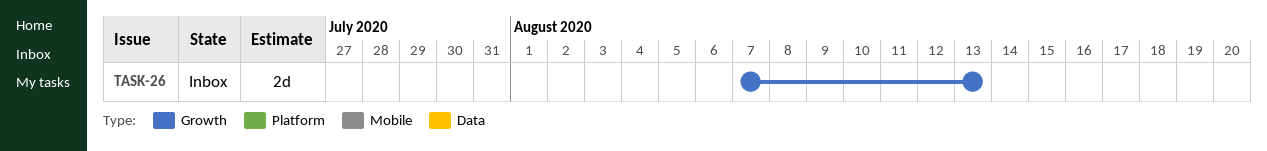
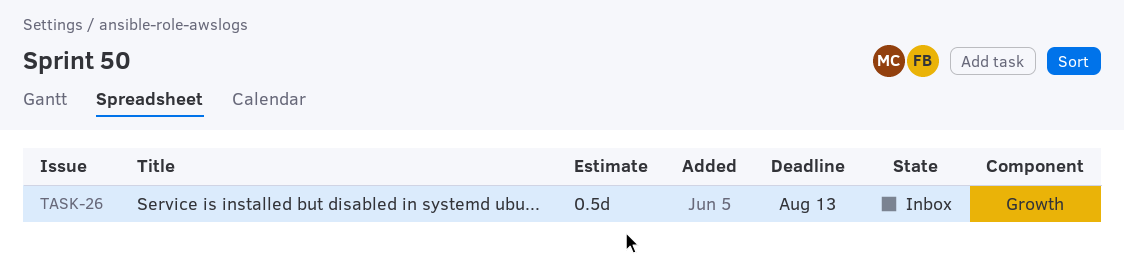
TASK-26, estimate: 2d -> 0.5d

